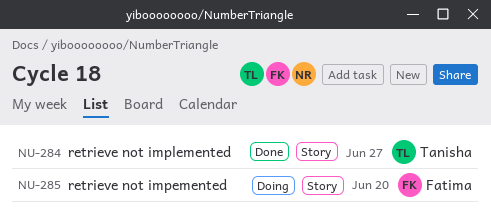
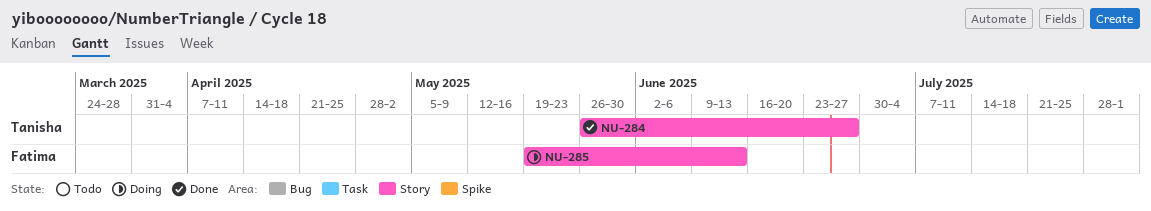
NU-285, due: Jun 20 -> Jun 13

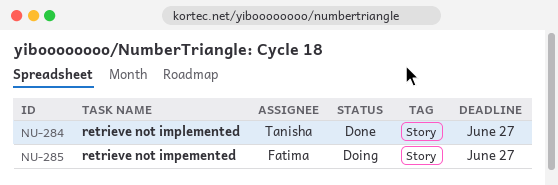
NU-285, due: Jun 13 -> Jun 27

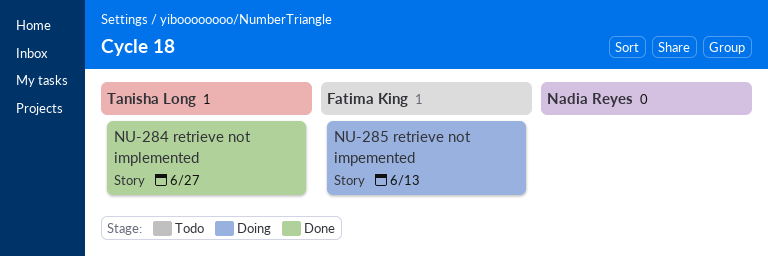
NU-285, due: Jun 27 -> Jun 13

